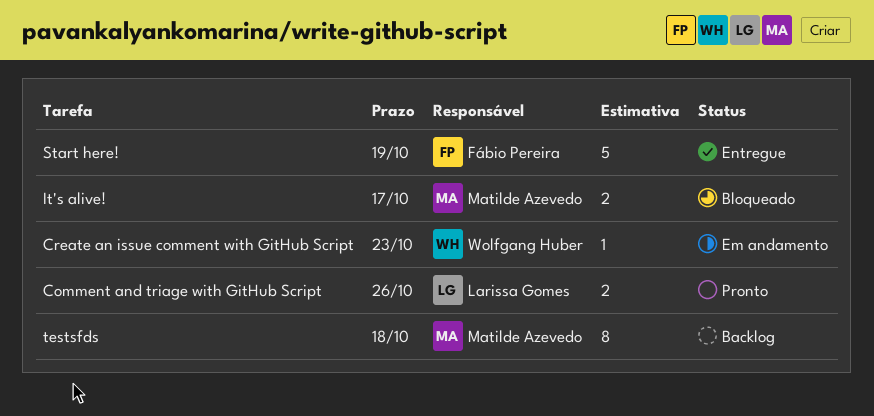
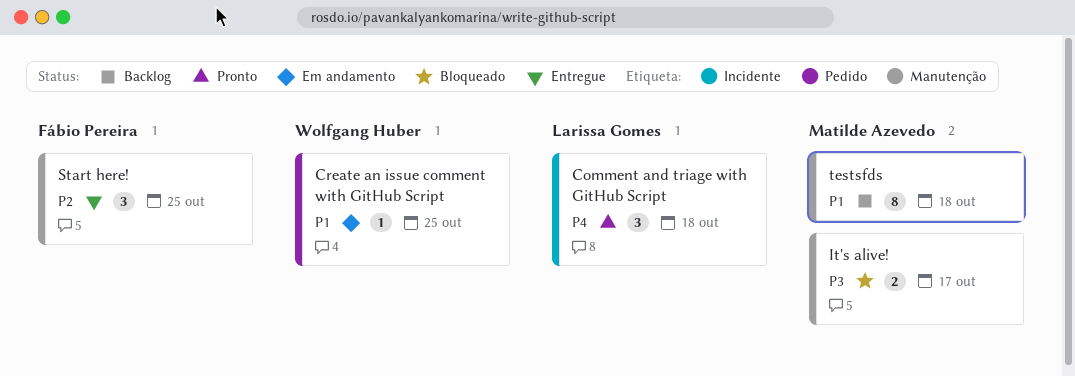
Comment and triage with GitHub Script, estimate: 2 -> 3
Comment and triage with GitHub Script, due: Oct 26 -> Oct 18
Create an issue comment with GitHub Script, due: Oct 23 -> Oct 25
Start here!, estimate: 5 -> 3
Start here!, due: Oct 19 -> Oct 25

